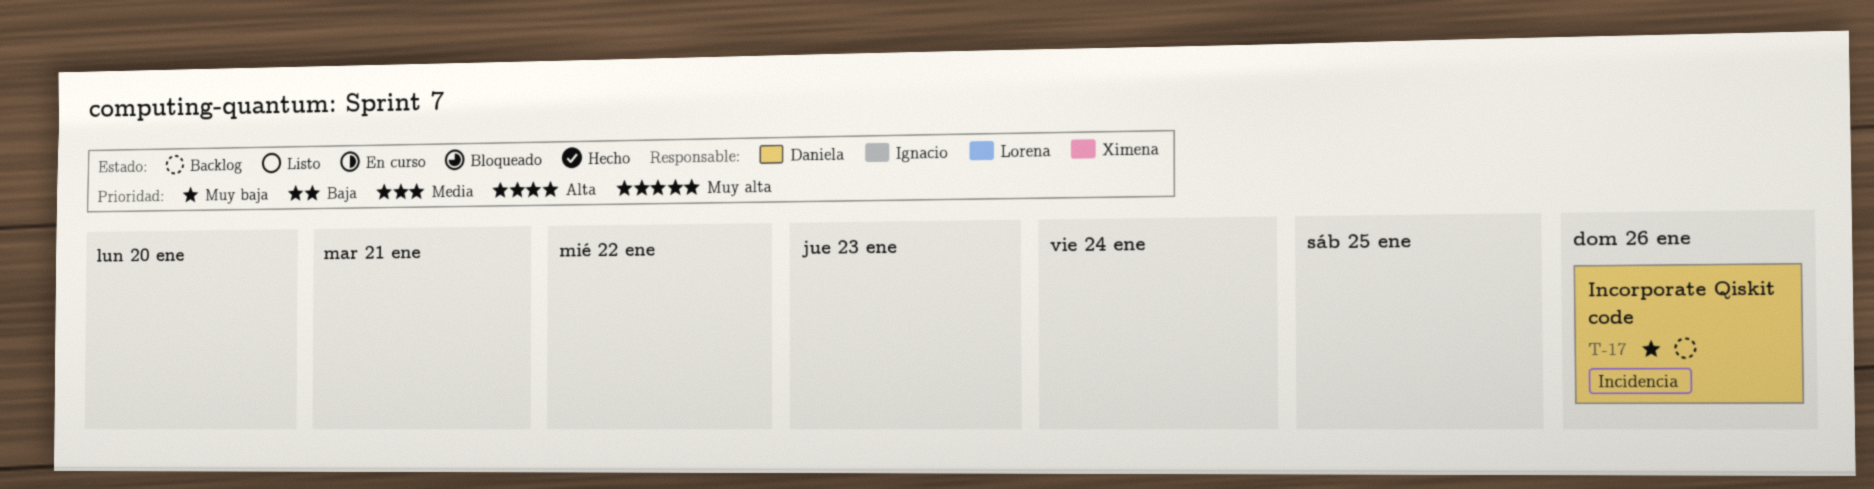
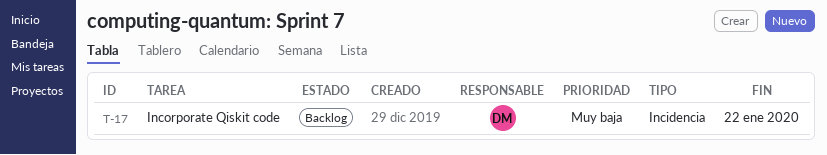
T-17, due: Jan 26 -> Jan 22

